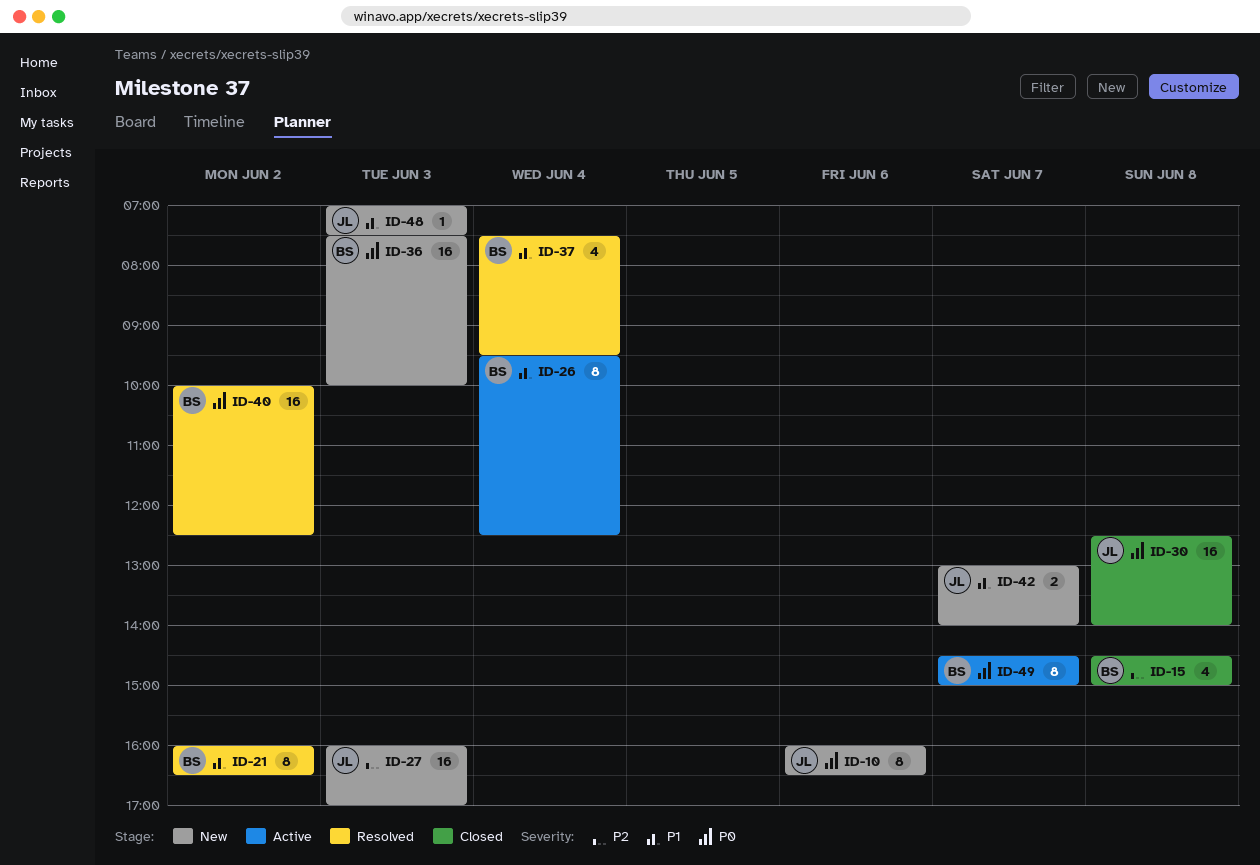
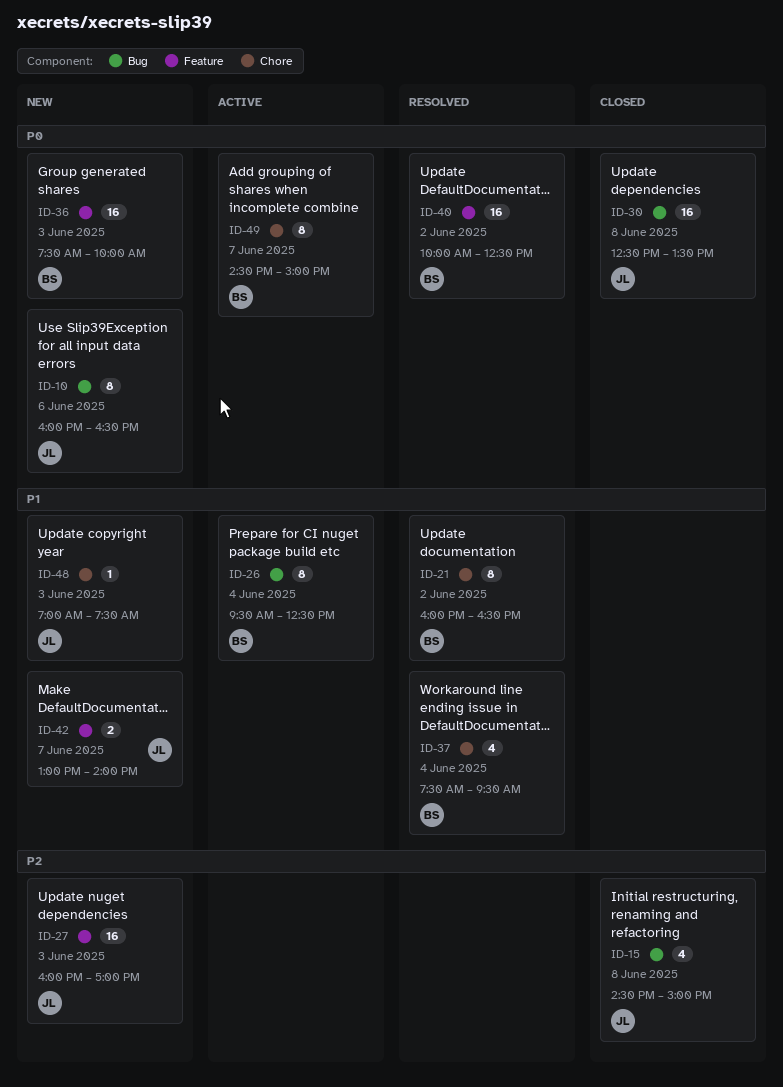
ID-15, owner: BS -> JL
ID-30, ends: 14:00 -> 13:30

